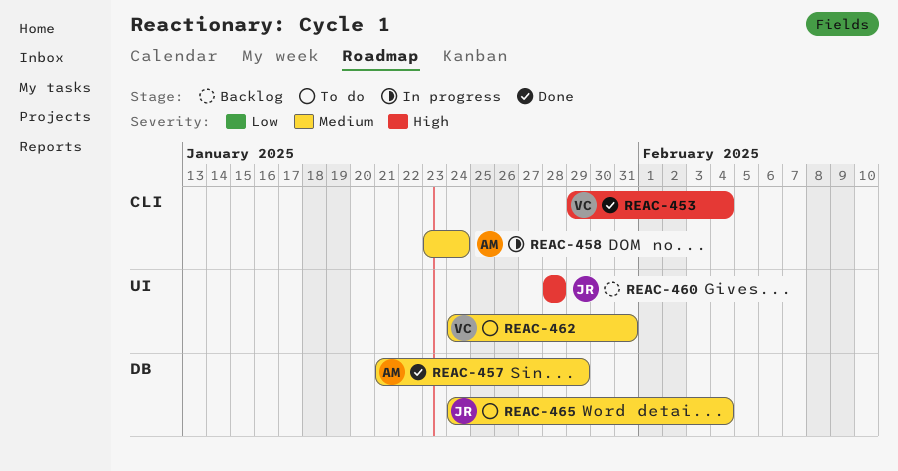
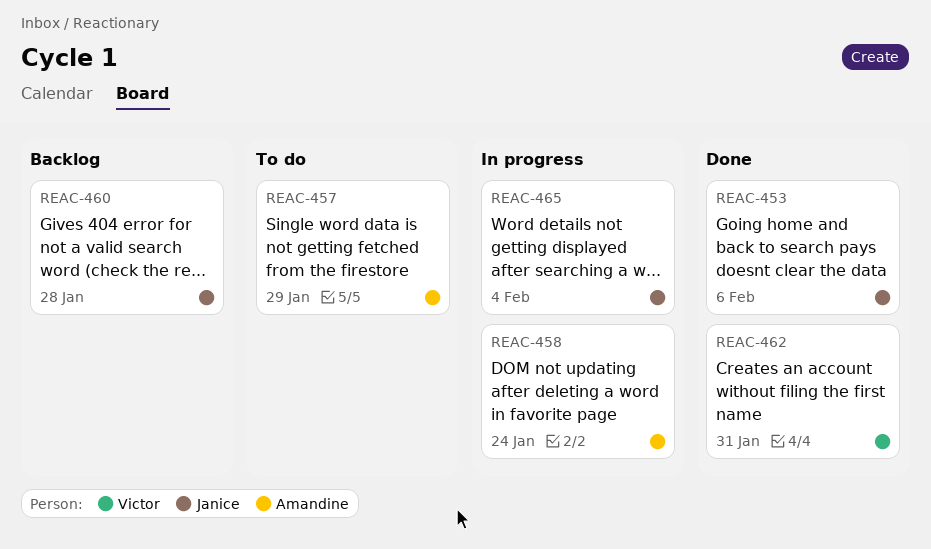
REAC-453, owner: Victor -> Janice
REAC-453, due: Feb 4 -> Feb 6
REAC-457, status: Done -> To do
REAC-462, status: To do -> Done
REAC-465, status: To do -> In progress

